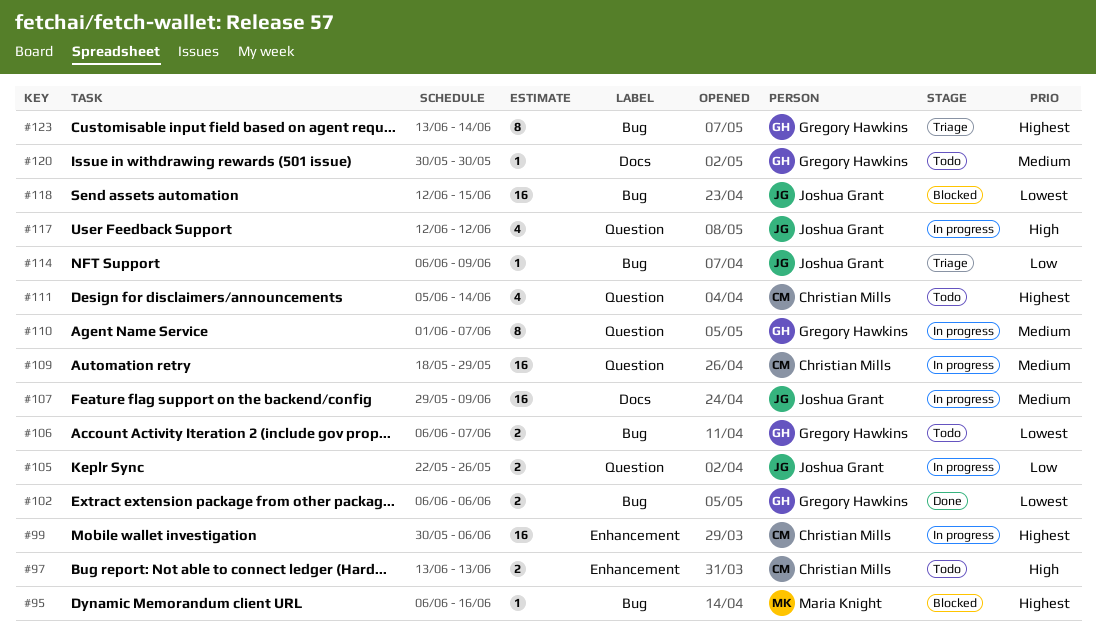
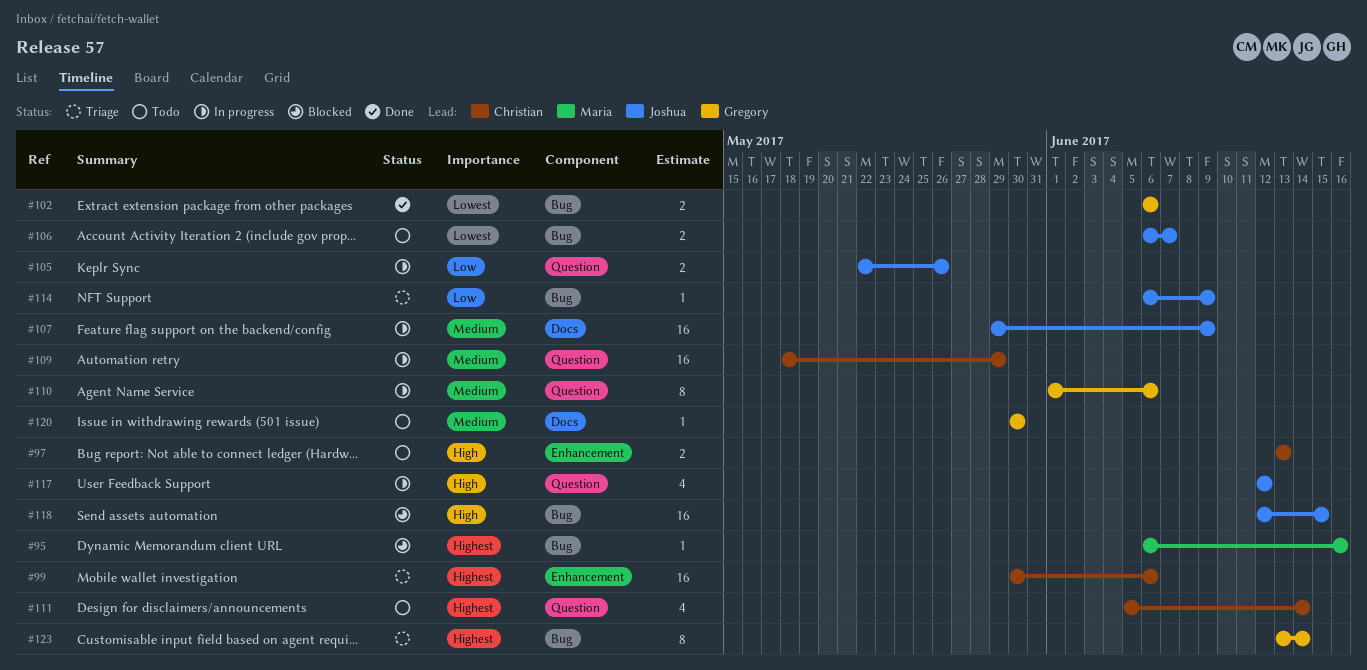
#99, status: In progress -> Triage
#106, owner: Gregory Hawkins -> Joshua Grant
#110, due: Jun 7 -> Jun 6
#118, priority: Lowest -> High

